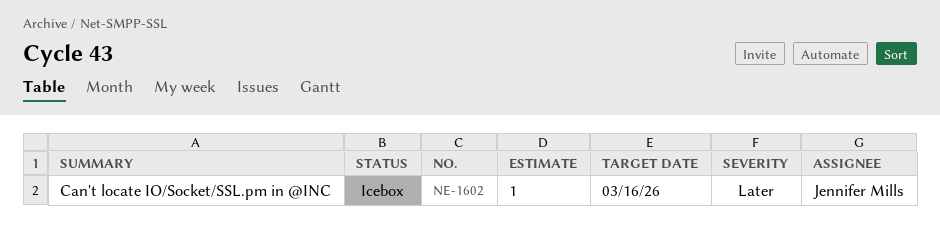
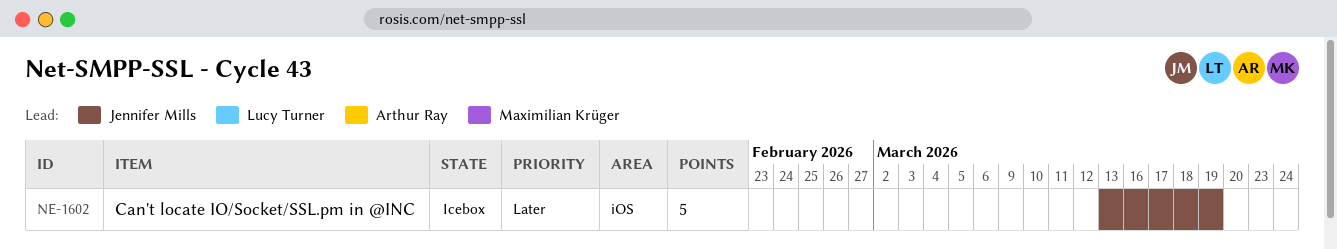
NE-1602, estimate: 1 -> 5
NE-1602, due: Mar 16 -> Mar 19

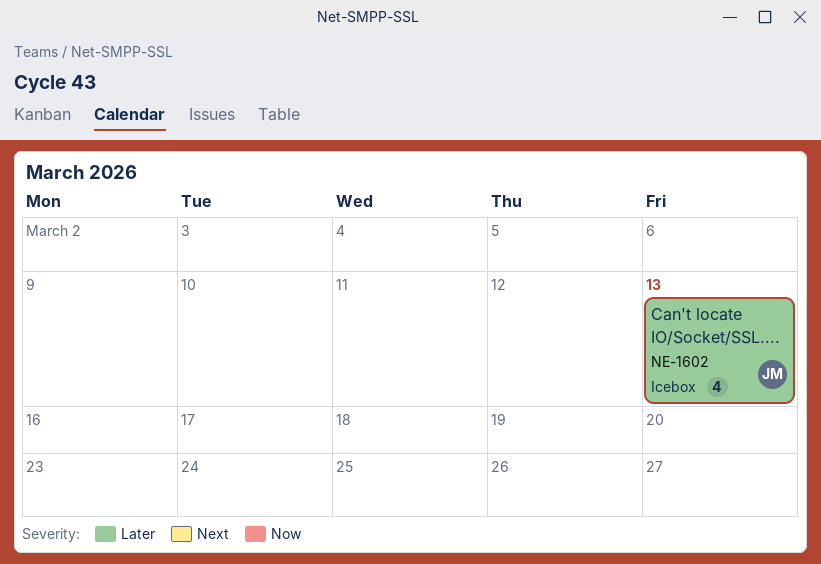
NE-1602, estimate: 5 -> 4
NE-1602, due: Mar 19 -> Mar 13

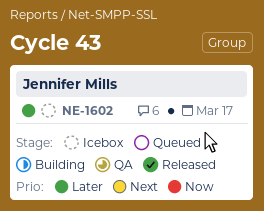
NE-1602, estimate: 4 -> 1
NE-1602, due: Mar 13 -> Mar 17

